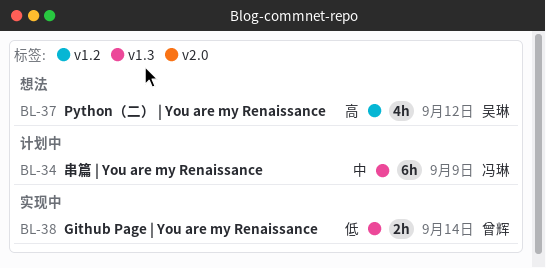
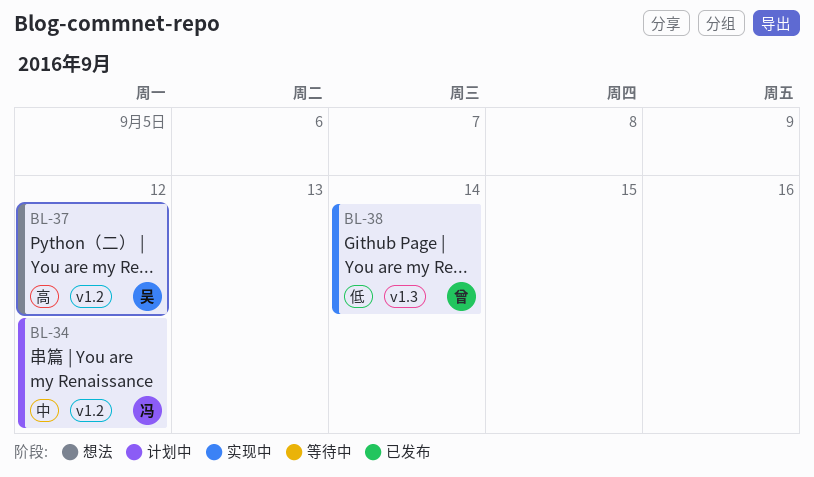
BL-34, label: v1.3 -> v1.2
BL-34, due: Sep 9 -> Sep 12

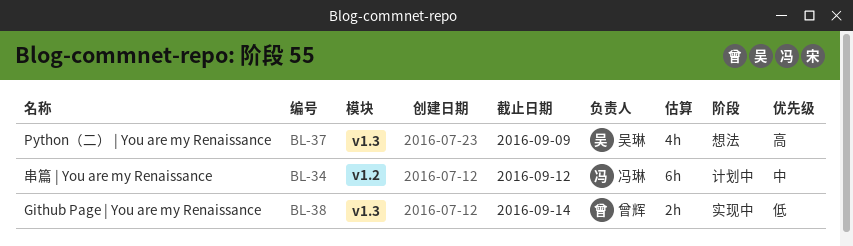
BL-37, label: v1.2 -> v1.3
BL-37, due: Sep 12 -> Sep 9

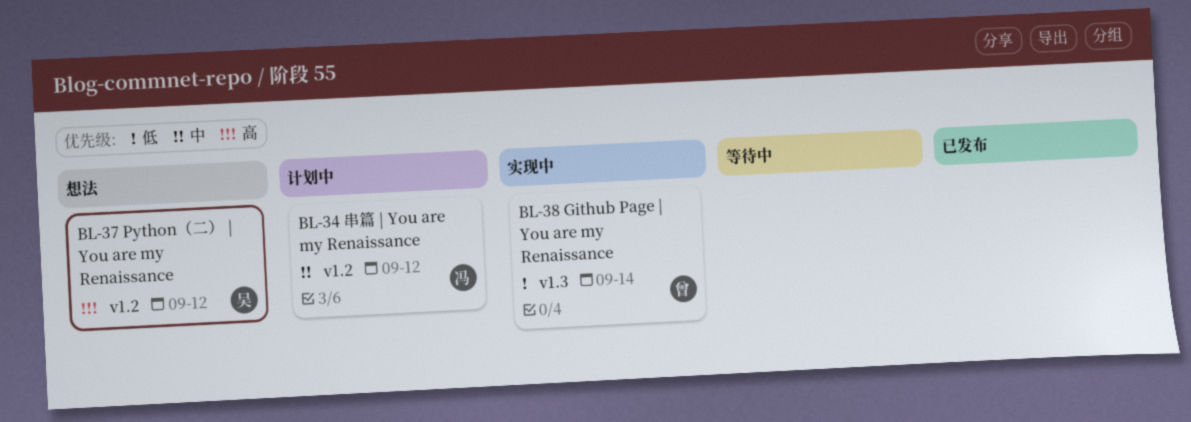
BL-37, label: v1.3 -> v1.2
BL-37, due: Sep 9 -> Sep 12

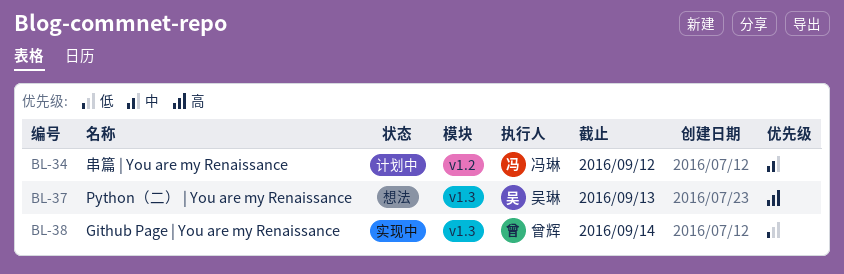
BL-37, label: v1.2 -> v1.3
BL-37, due: Sep 12 -> Sep 13

